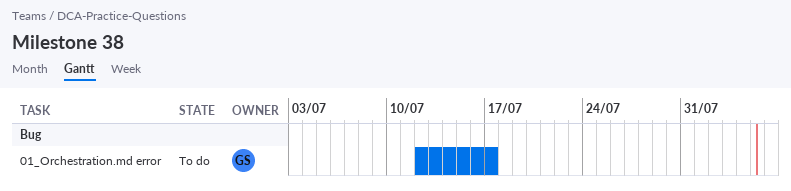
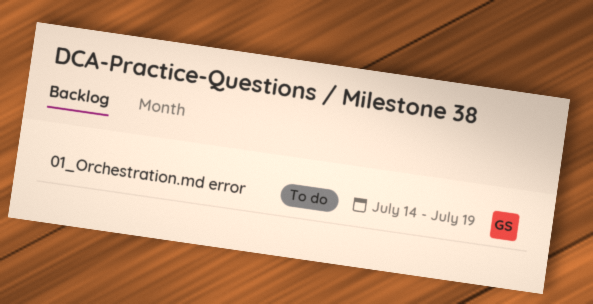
01_Orchestration.md error, start: Jul 12 -> Jul 14
01_Orchestration.md error, due: Jul 17 -> Jul 19

